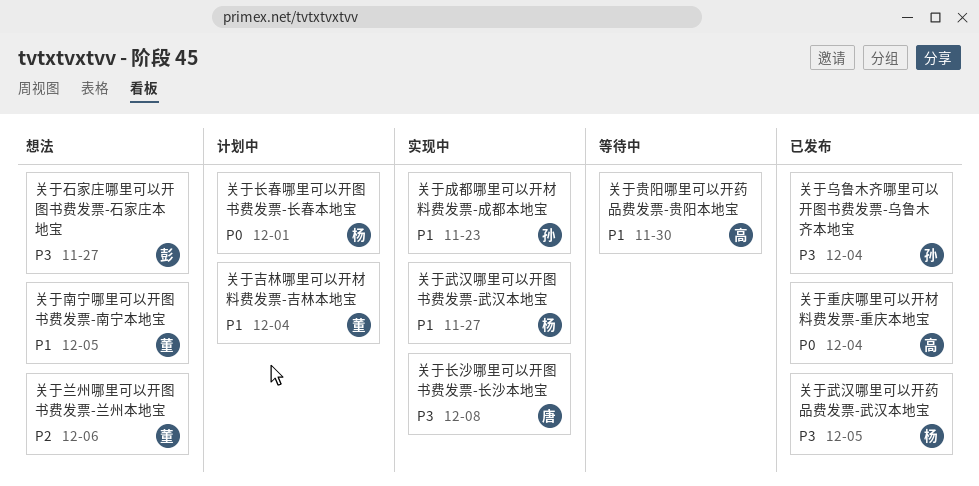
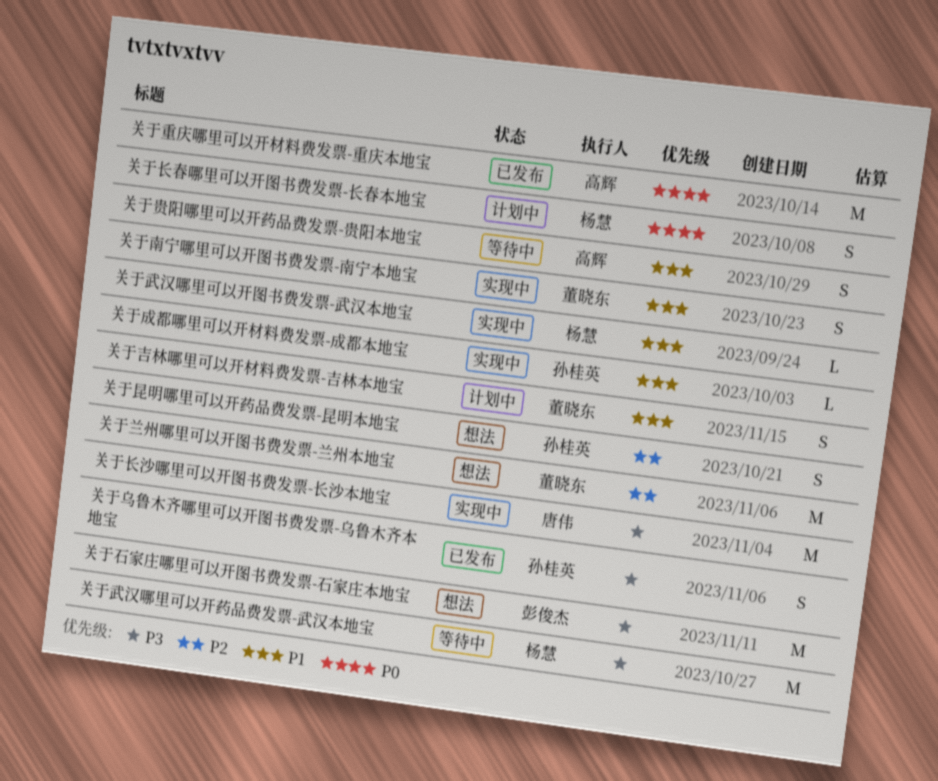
关于南宁哪里可以开图书费发票-南宁本地宝, status: 想法 -> 实现中
关于昆明哪里可以开药品费发票-昆明本地宝: none -> present
关于武汉哪里可以开药品费发票-武汉本地宝, status: 已发布 -> 等待中

